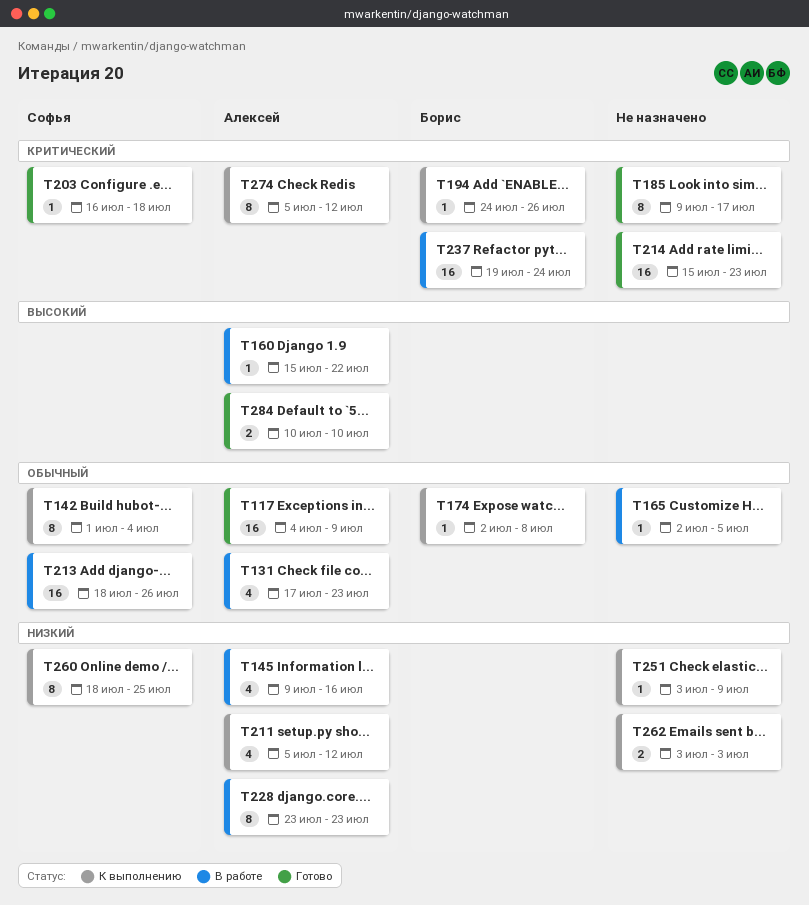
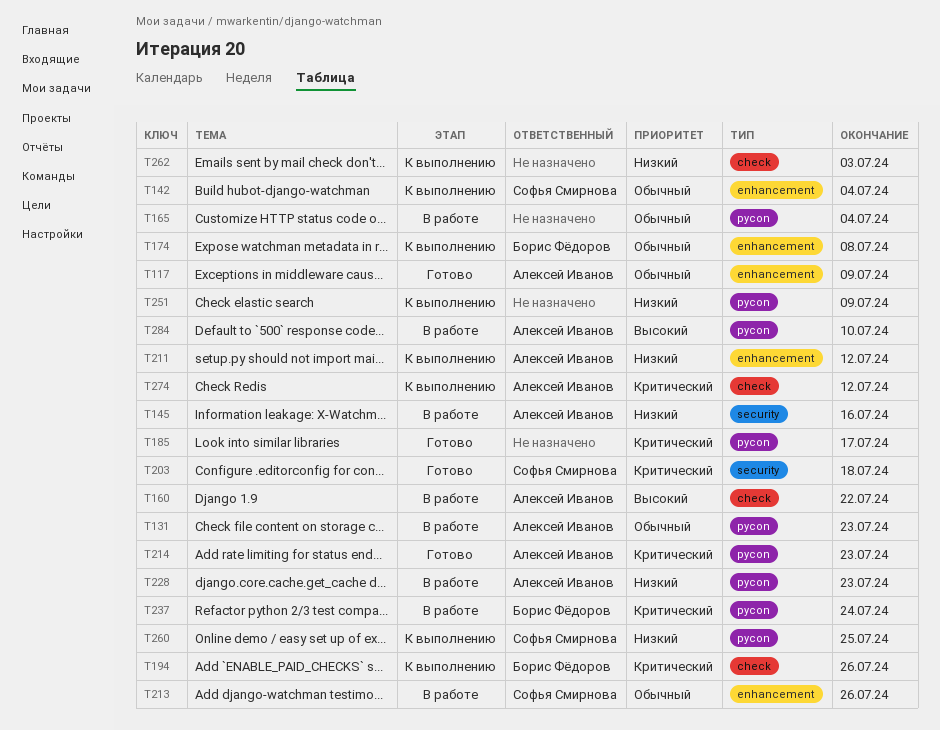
T165, due: Jul 5 -> Jul 4
T214, owner: none -> Алексей Иванов
T284, status: Готово -> В работе

